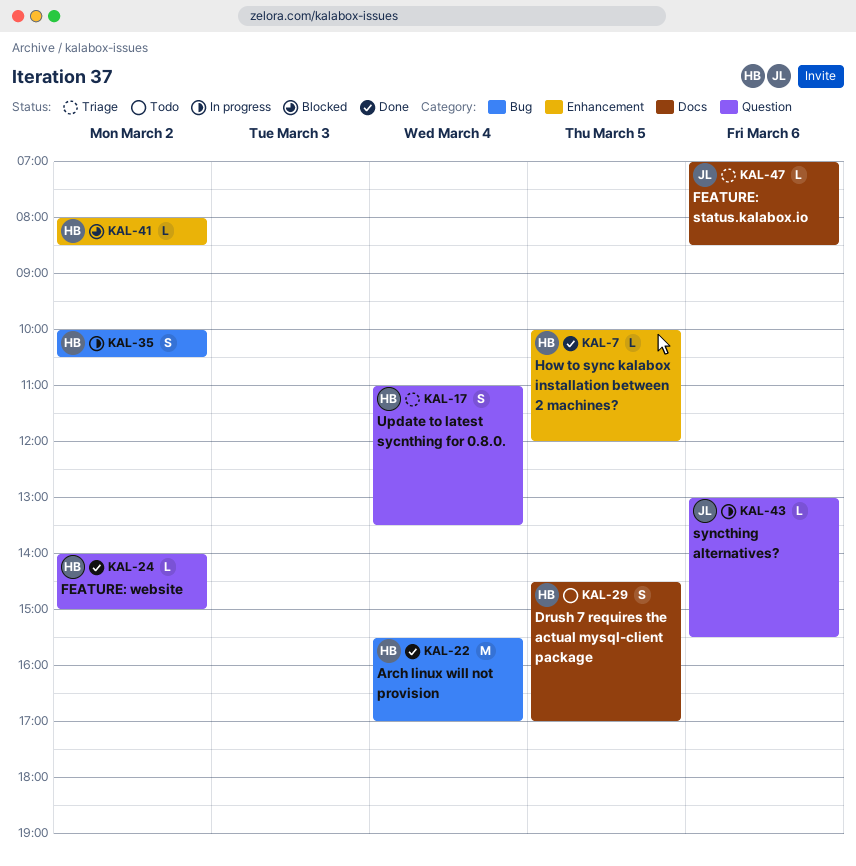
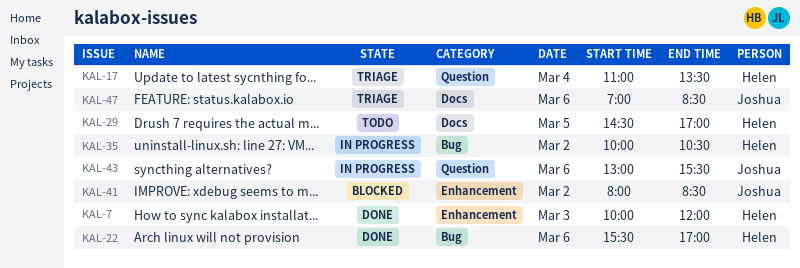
KAL-7, day: Mar 5 -> Mar 3
KAL-22, day: Mar 4 -> Mar 6
KAL-24: present -> none
KAL-41, owner: Helen -> Joshua

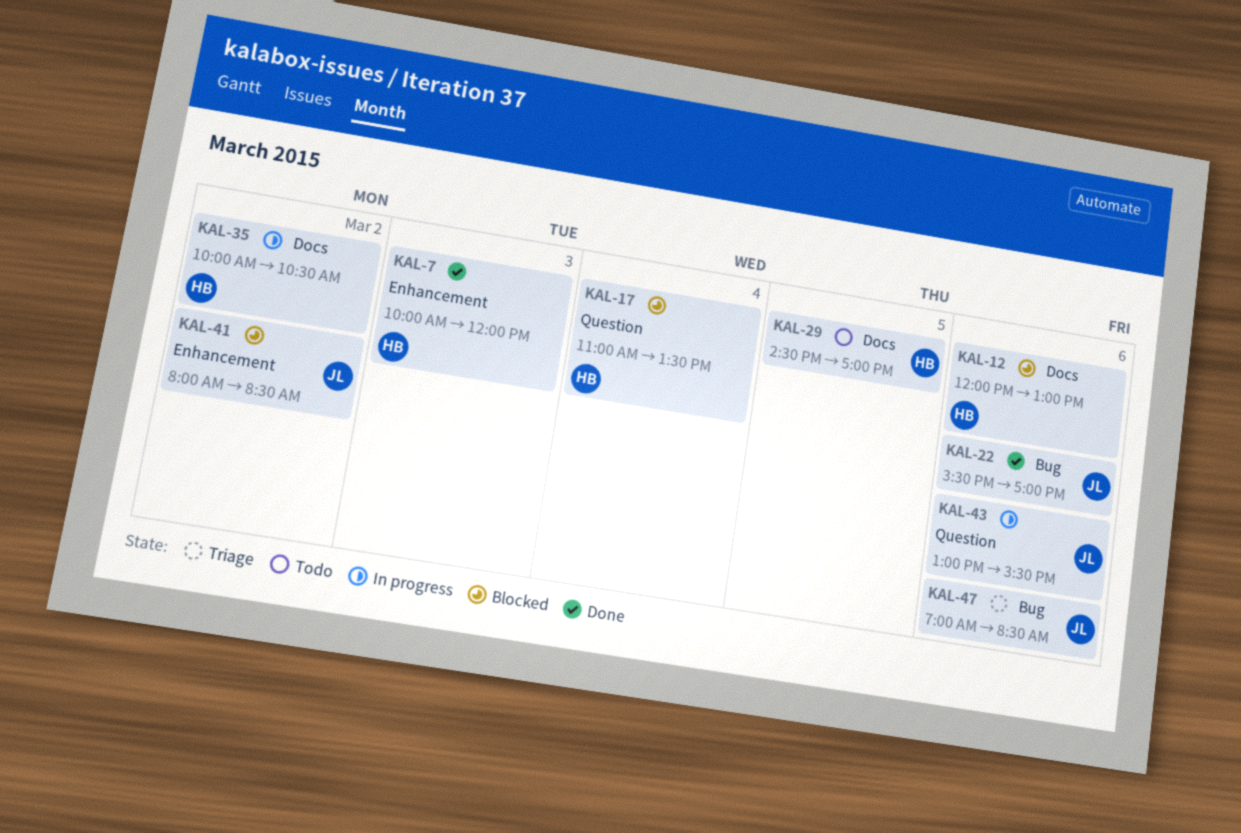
KAL-12: none -> present
KAL-17, status: Triage -> Blocked
KAL-22, owner: Helen -> Joshua
KAL-35, label: Bug -> Docs
KAL-47, label: Docs -> Bug

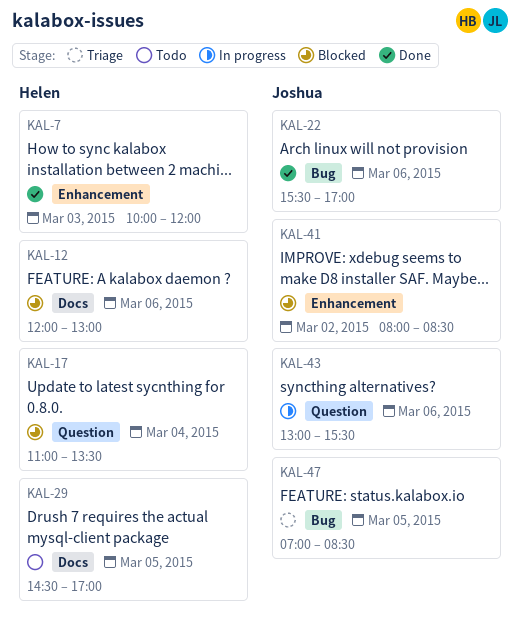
KAL-35: present -> none
KAL-47, day: Mar 6 -> Mar 5

